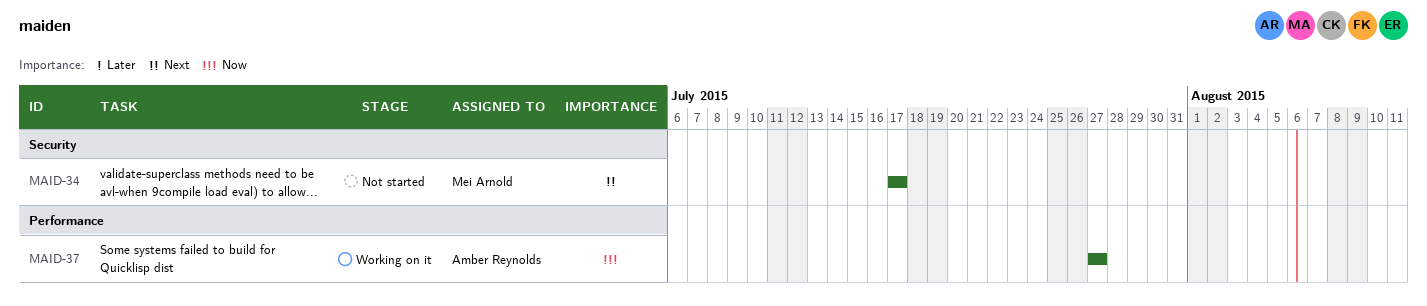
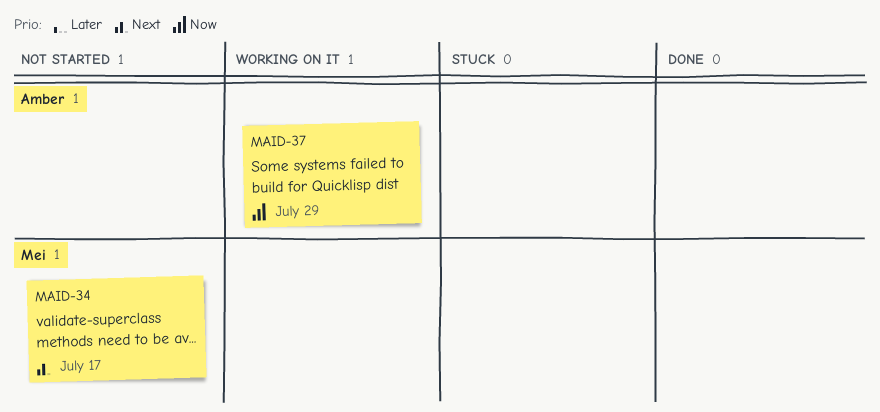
MAID-37, due: Jul 27 -> Jul 29

